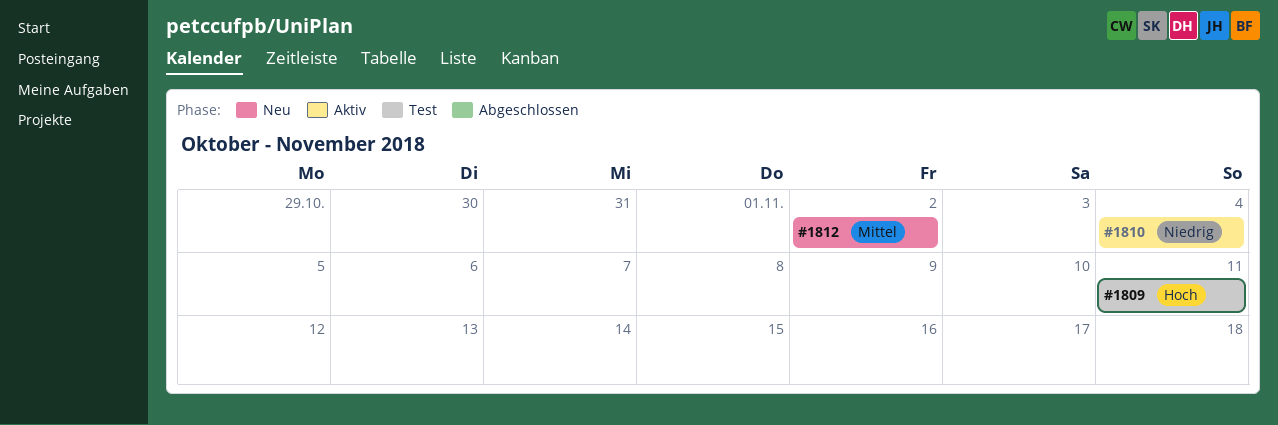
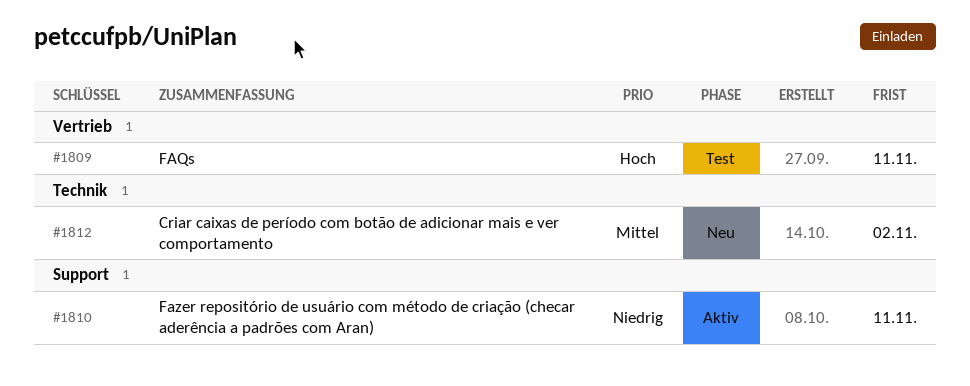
#1810, due: Nov 4 -> Nov 11

